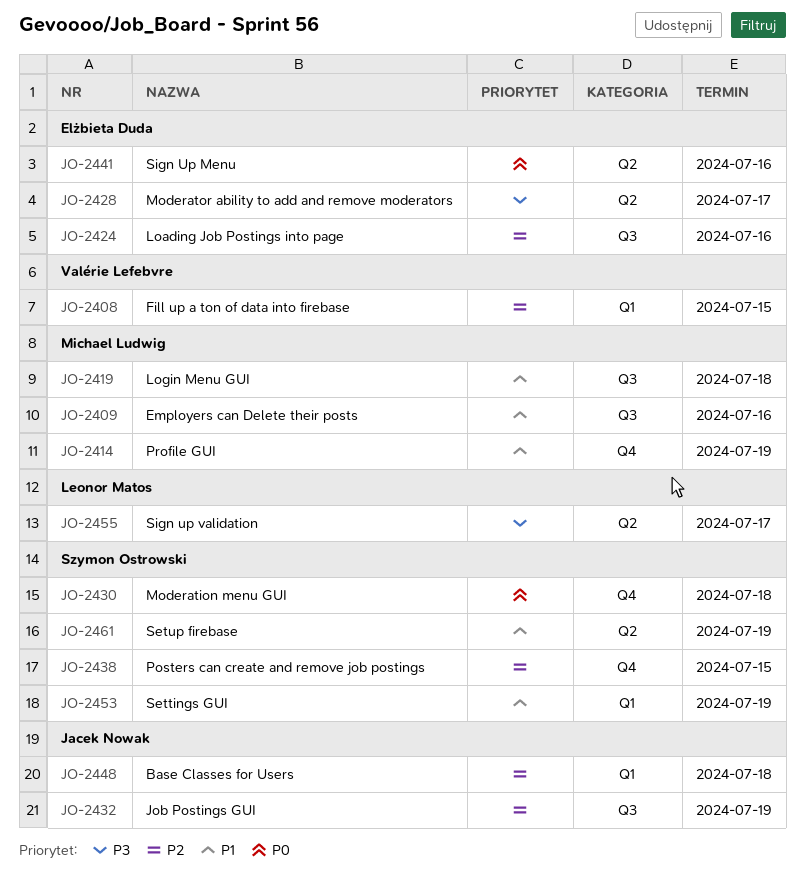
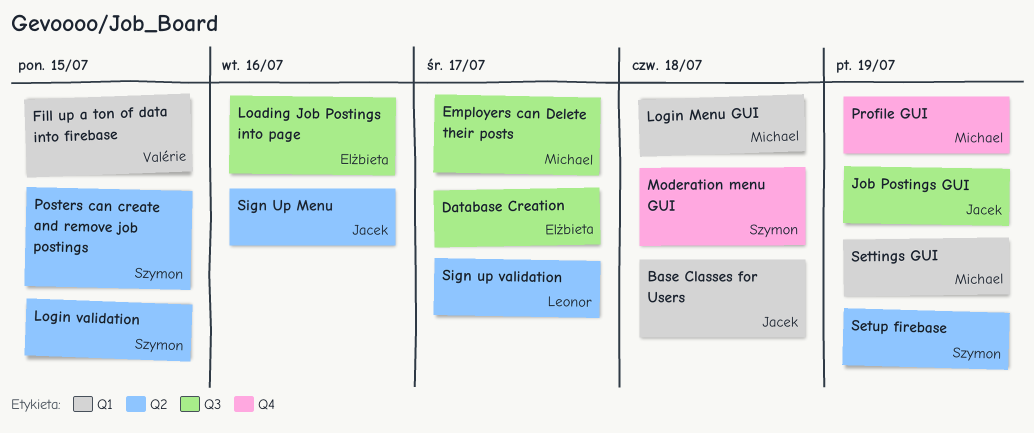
Database Creation: none -> present
Employers can Delete their posts, due: Jul 16 -> Jul 17
Login Menu GUI, label: Q3 -> Q1
Login validation: none -> present
Moderator ability to add and remove moderators: present -> none
Posters can create and remove job postings, label: Q4 -> Q2
Settings GUI, owner: Szymon Ostrowski -> Michael Ludwig
Sign Up Menu, owner: Elżbieta Duda -> Jacek Nowak

